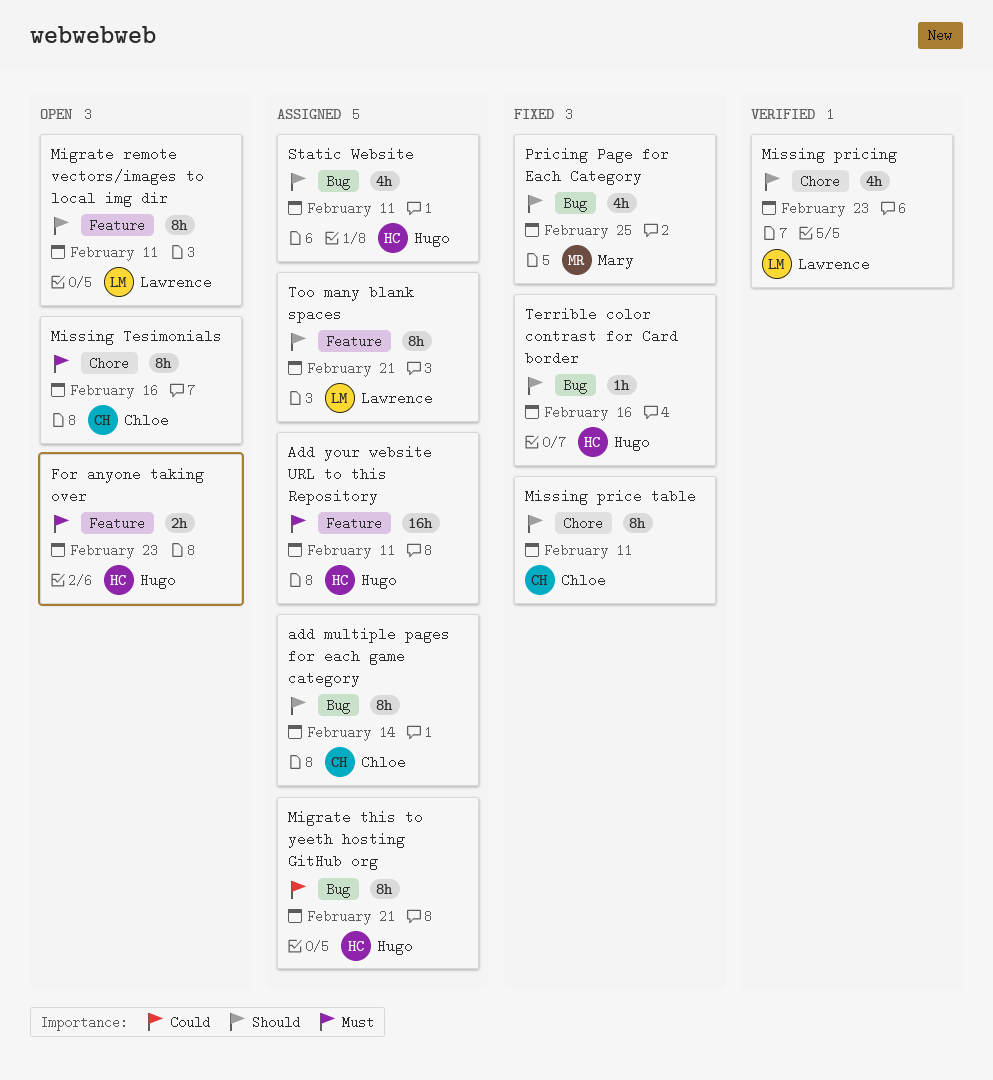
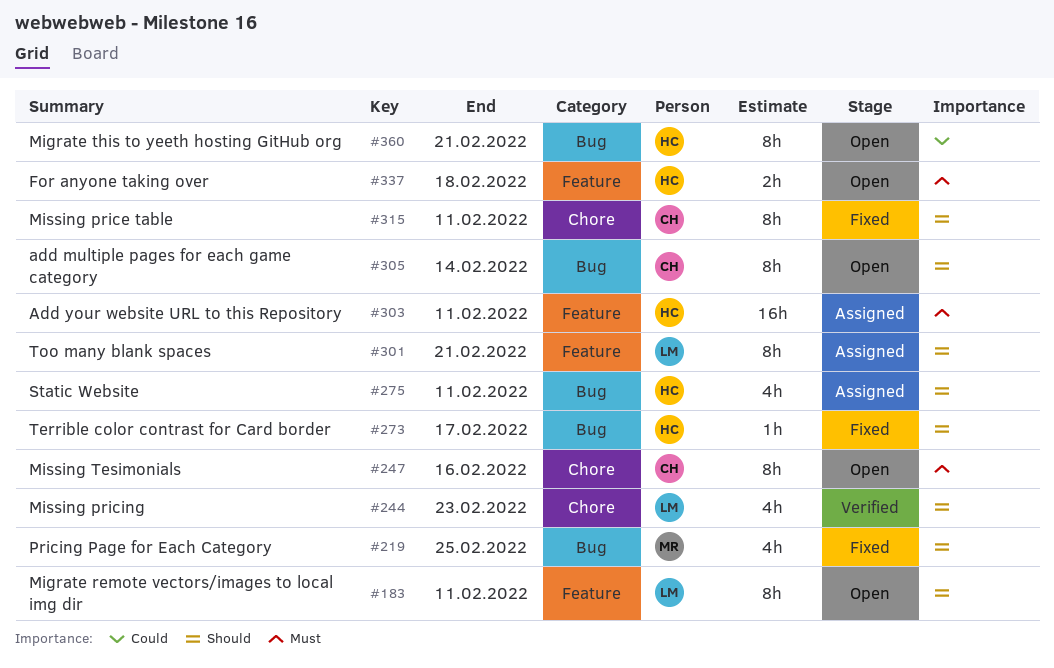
add multiple pages for each game category, status: Assigned -> Open
For anyone taking over, due: Feb 23 -> Feb 18
Migrate this to yeeth hosting GitHub org, status: Assigned -> Open
Terrible color contrast for Card border, due: Feb 16 -> Feb 17

